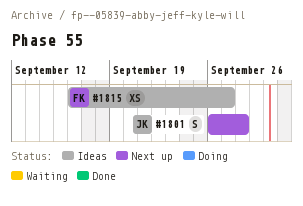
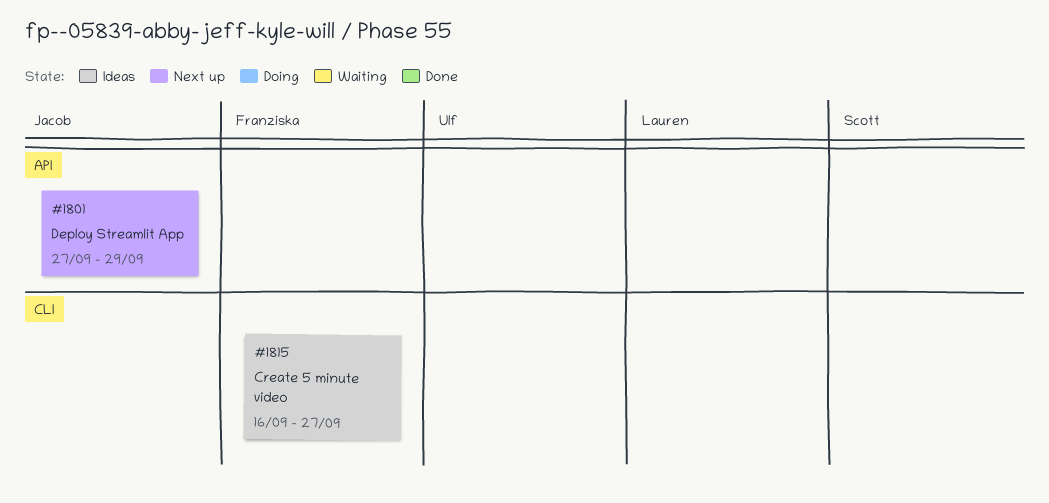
#1801, start: Sep 26 -> Sep 27
#1801, due: Sep 28 -> Sep 29

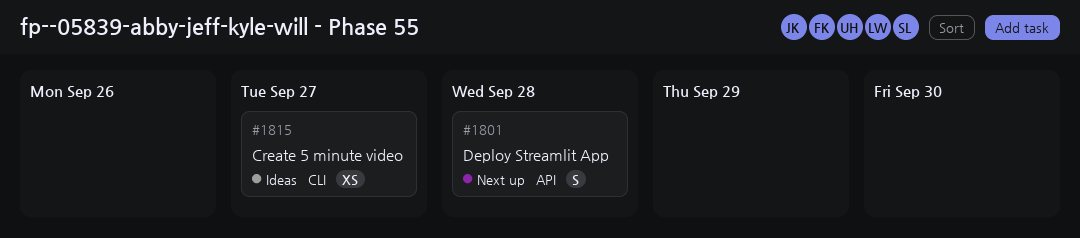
#1801, due: Sep 29 -> Sep 28

